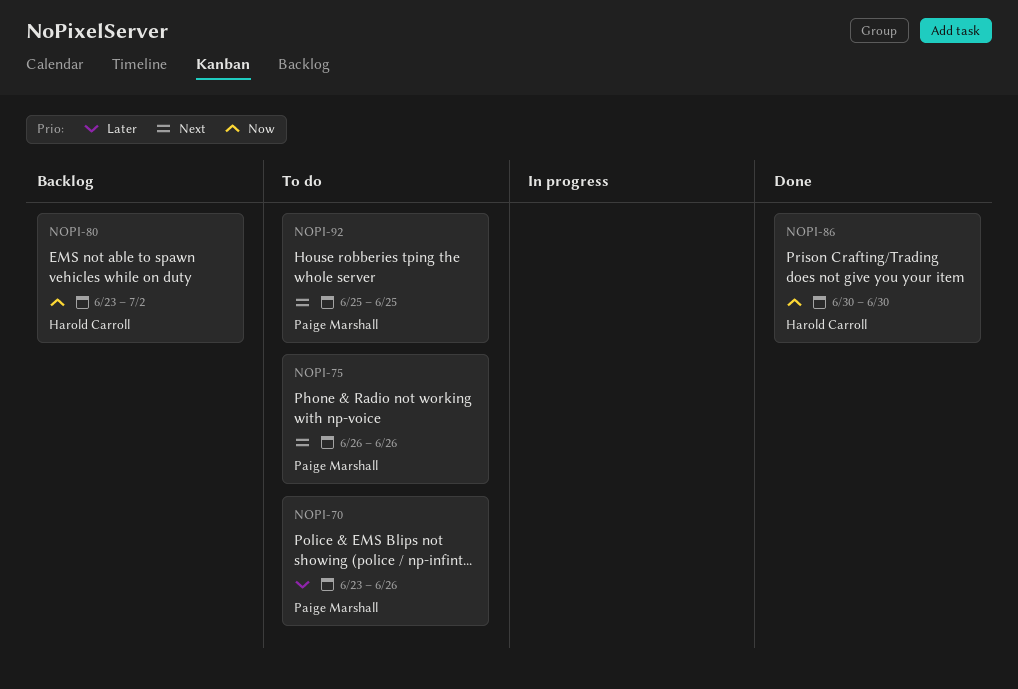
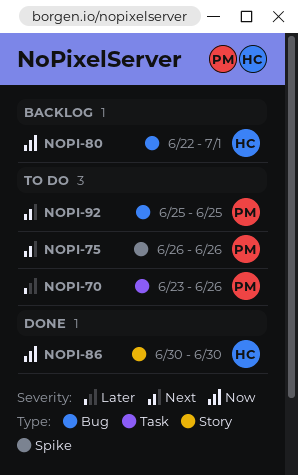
NOPI-80, start: Jun 23 -> Jun 22
NOPI-80, due: Jul 2 -> Jul 1

